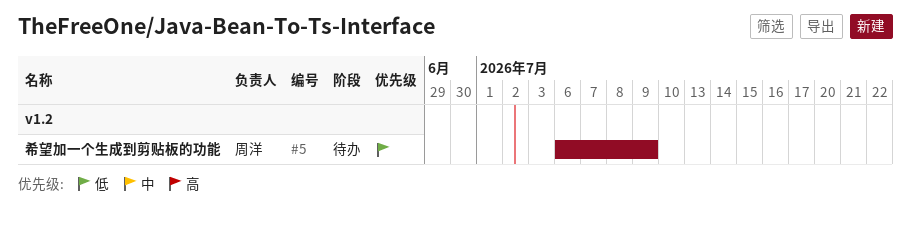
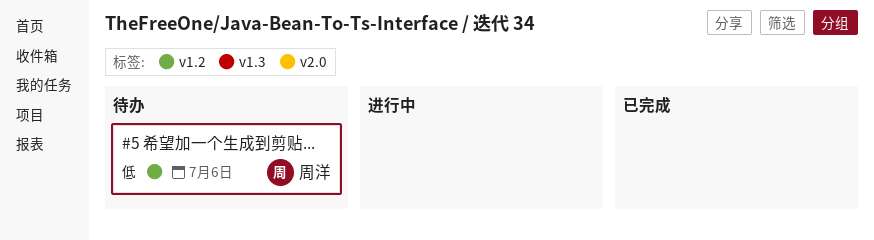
#5, due: Jul 9 -> Jul 6

